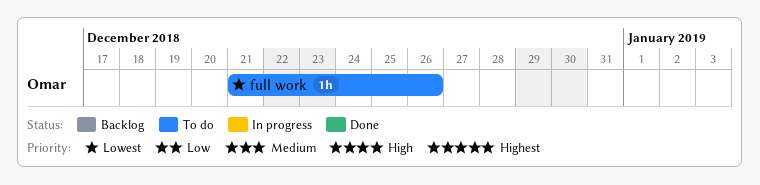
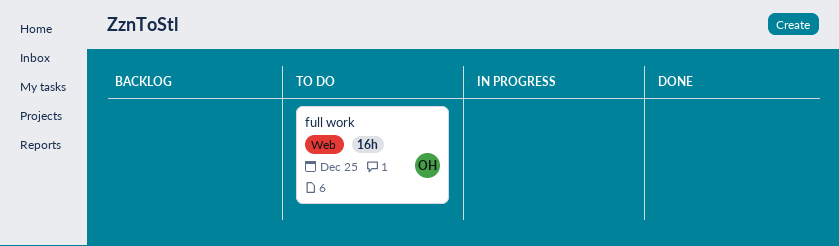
full work, estimate: 1h -> 16h
full work, due: Dec 26 -> Dec 25

